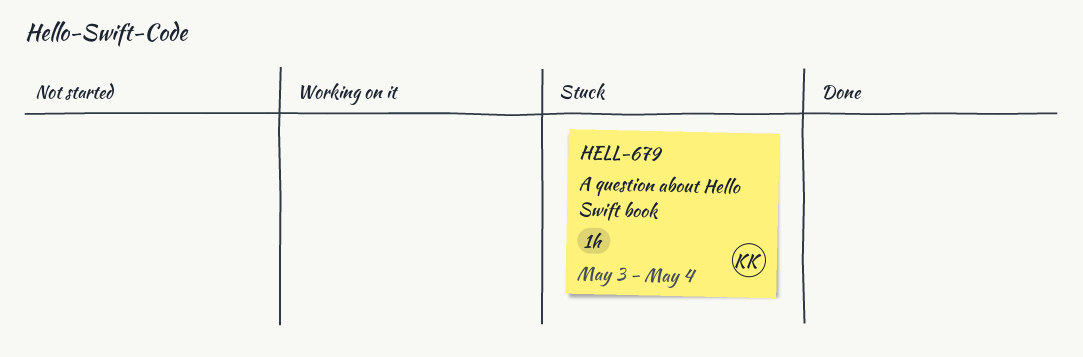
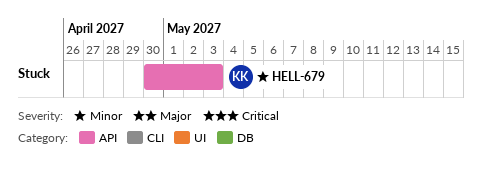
HELL-679, start: May 3 -> Apr 30
HELL-679, due: May 4 -> May 3

